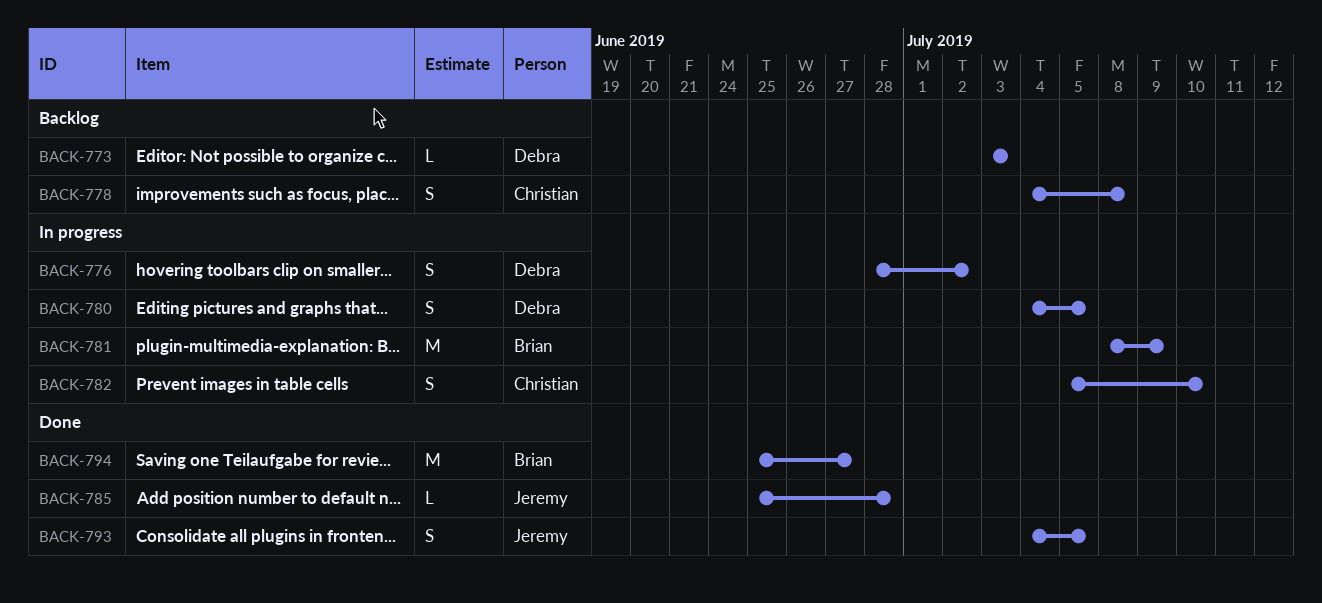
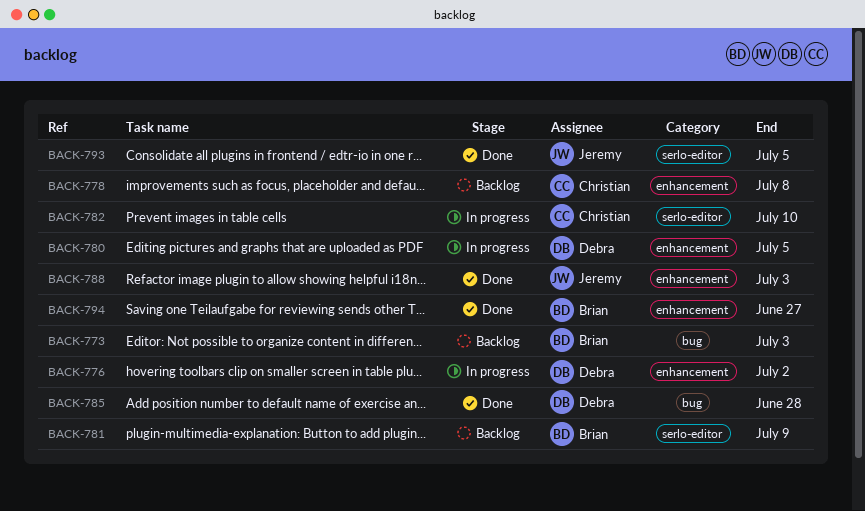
BACK-773, owner: Debra -> Brian
BACK-781, status: In progress -> Backlog
BACK-785, owner: Jeremy -> Debra
BACK-788: none -> present

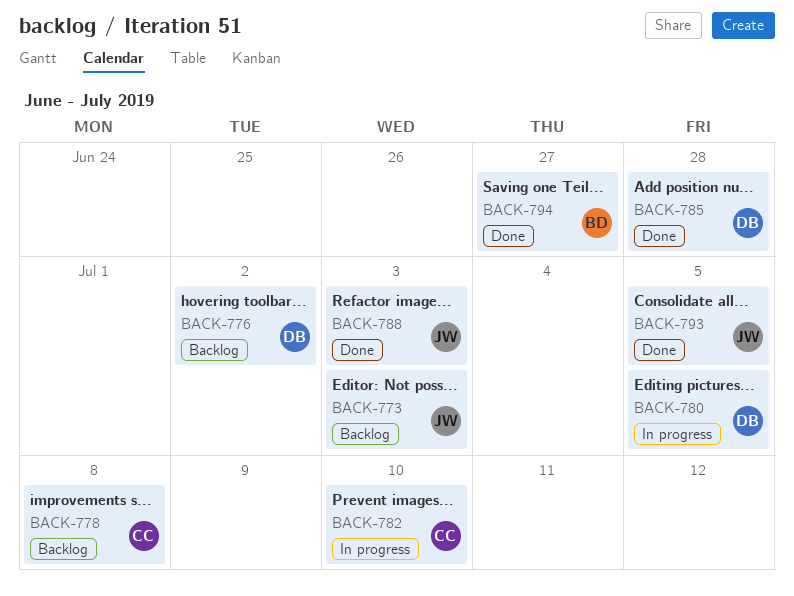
BACK-773, owner: Brian -> Jeremy
BACK-776, status: In progress -> Backlog
BACK-781: present -> none

